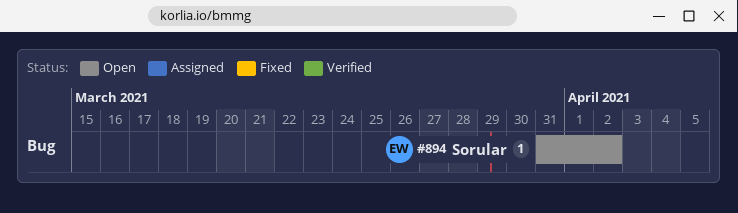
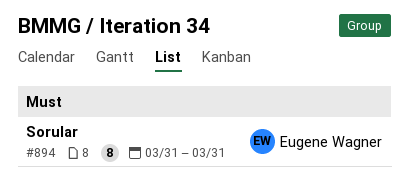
#894, estimate: 1 -> 8
#894, due: Apr 2 -> Mar 31

